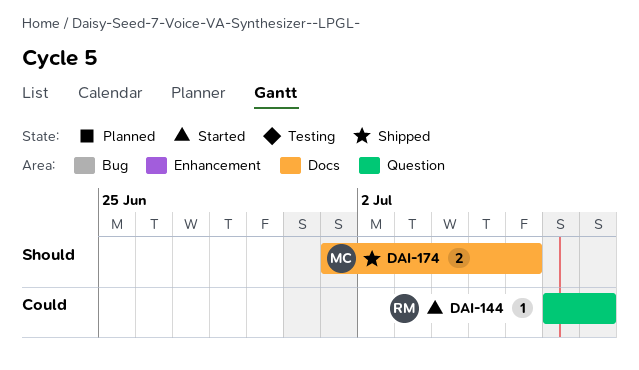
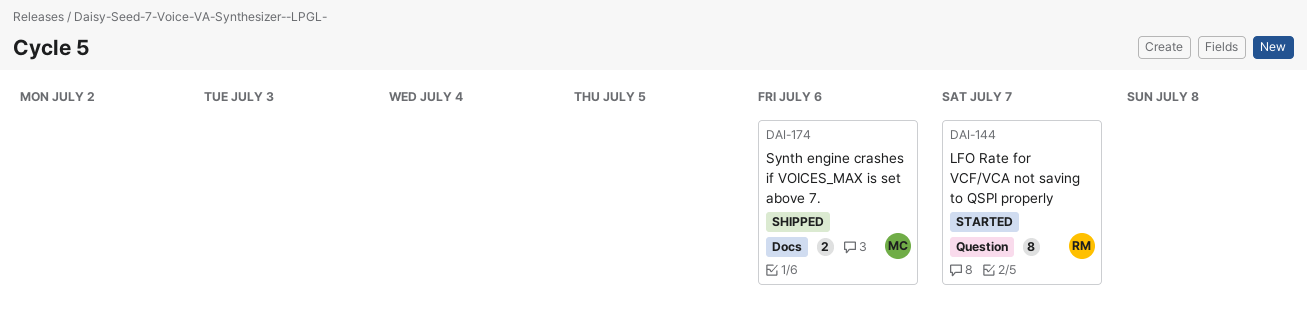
DAI-144, estimate: 1 -> 8
DAI-144, due: Jul 8 -> Jul 7

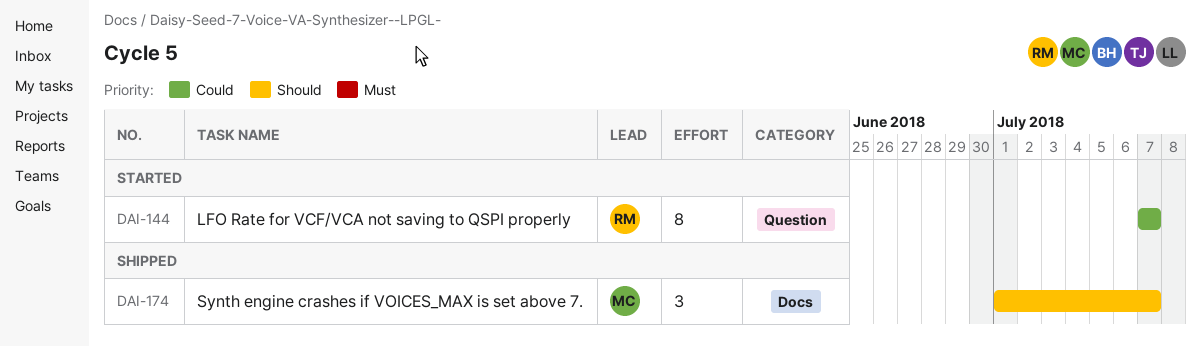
DAI-174, estimate: 2 -> 3
DAI-174, due: Jul 6 -> Jul 7

